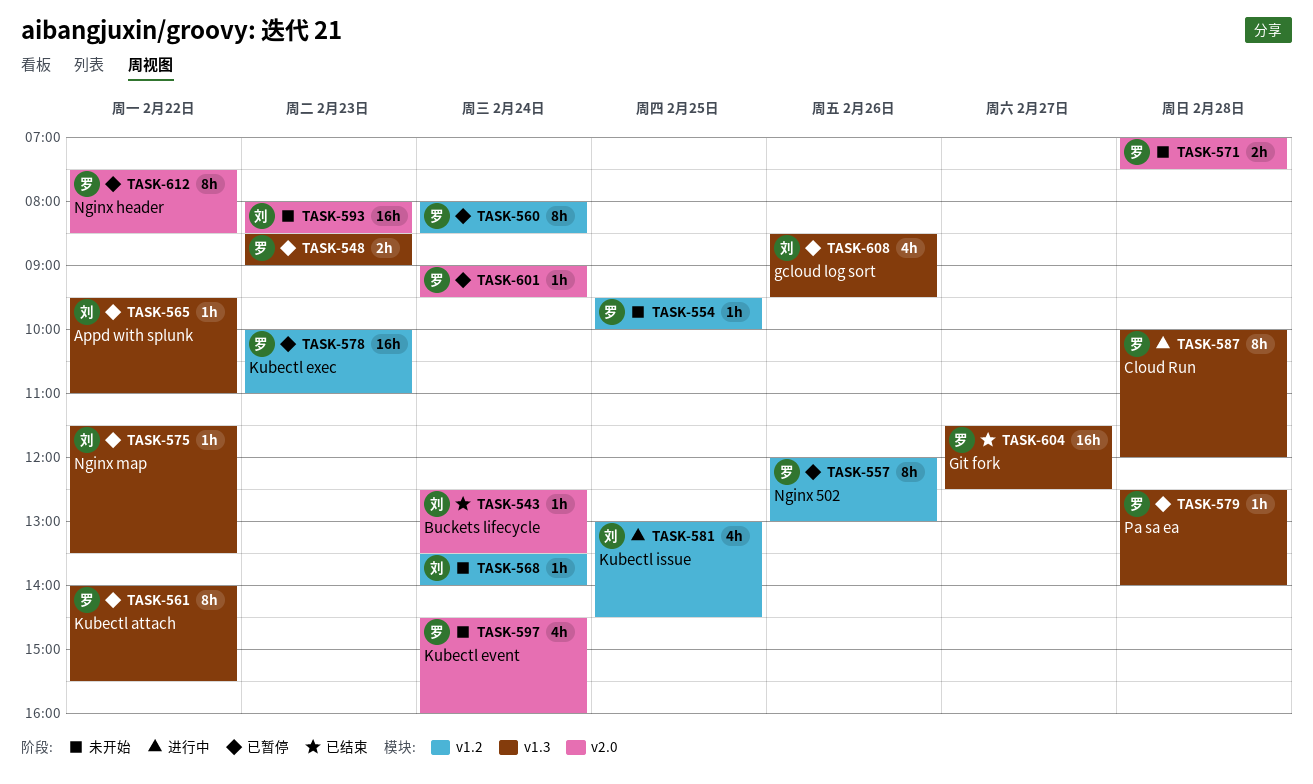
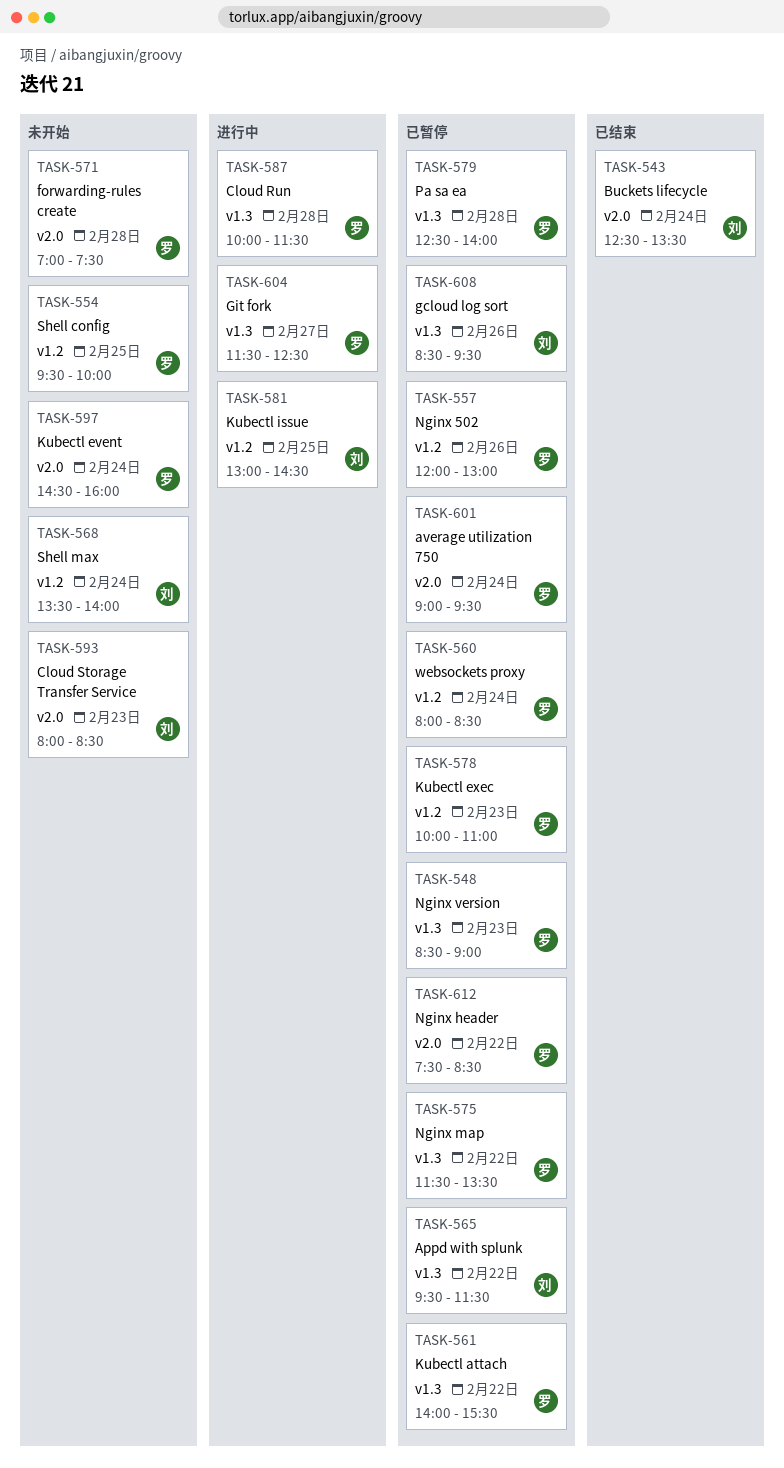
TASK-565, ends: 11:00 -> 11:30
TASK-575, owner: 刘 -> 罗
TASK-587, ends: 12:00 -> 11:30
TASK-604, status: 已结束 -> 进行中

